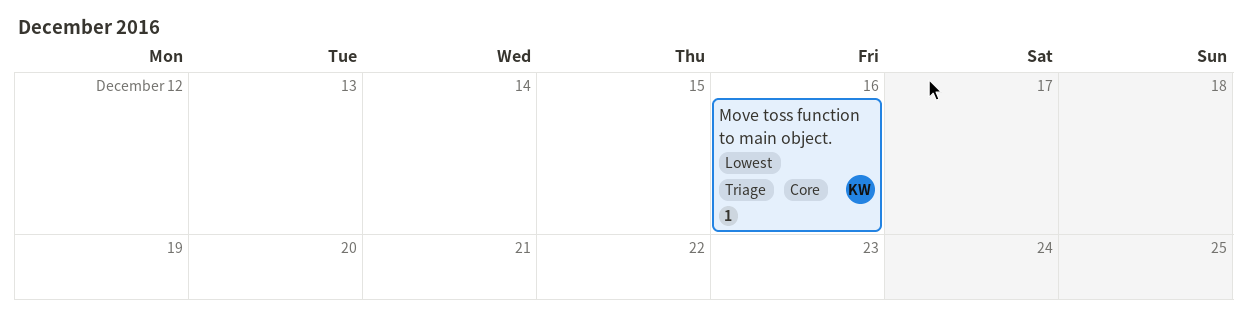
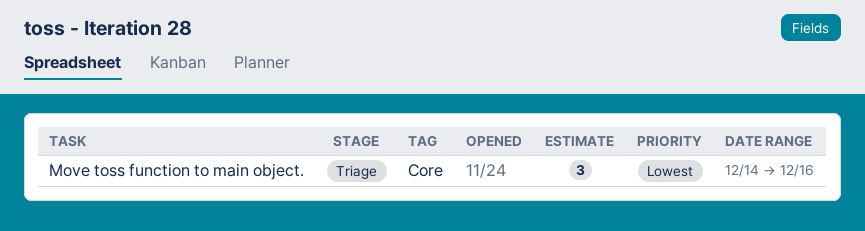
Move toss function to main object., estimate: 1 -> 3

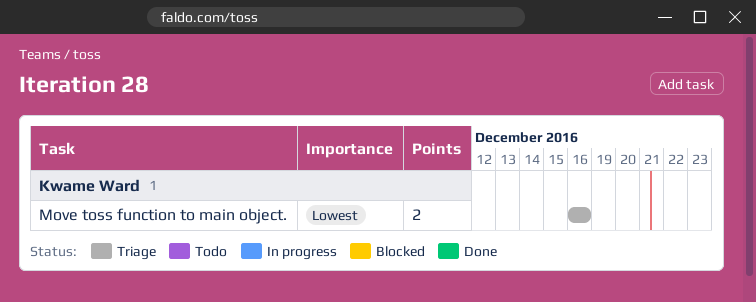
Move toss function to main object., estimate: 3 -> 2
Move toss function to main object., start: Dec 14 -> Dec 16

